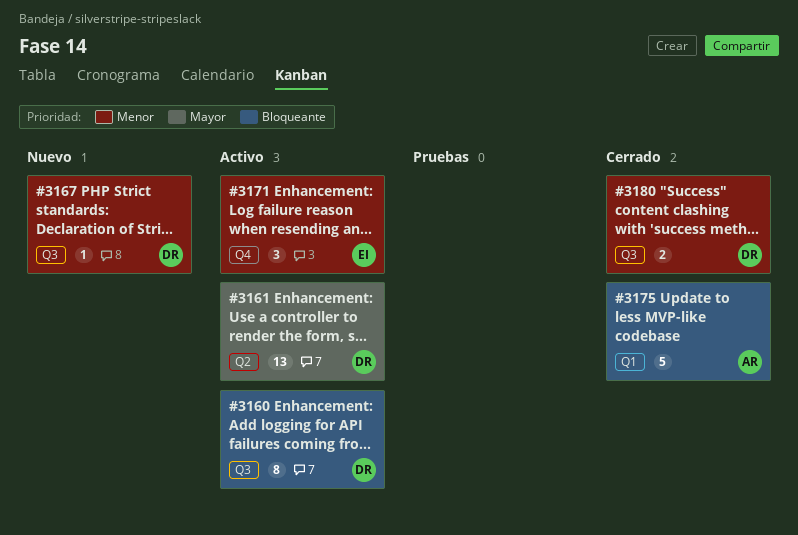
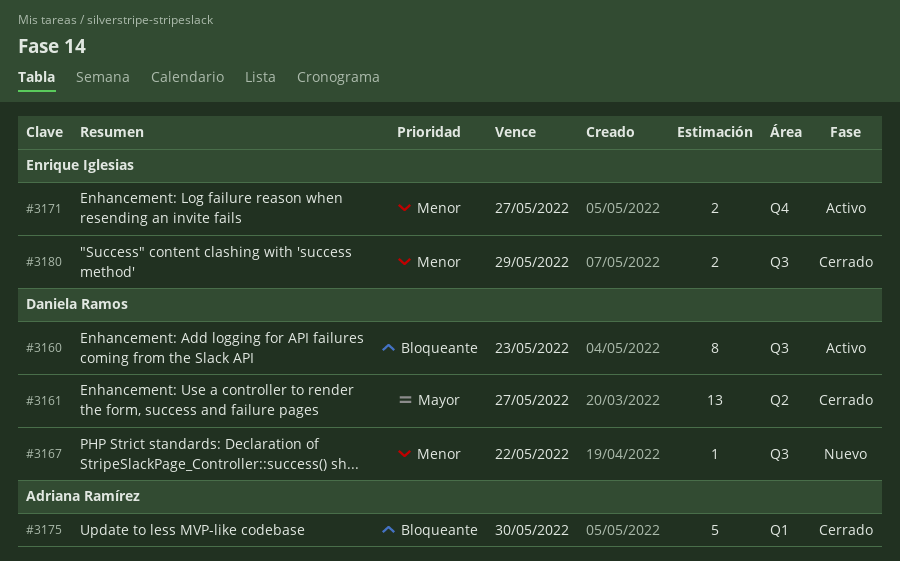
#3161, status: Activo -> Cerrado
#3171, estimate: 3 -> 2
#3180, owner: Daniela Ramos -> Enrique Iglesias

